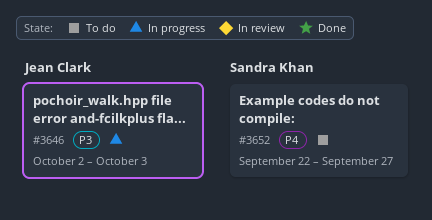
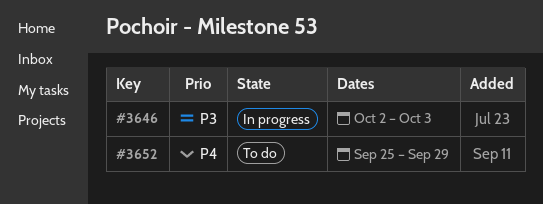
#3652, start: Sep 22 -> Sep 25
#3652, due: Sep 27 -> Sep 29

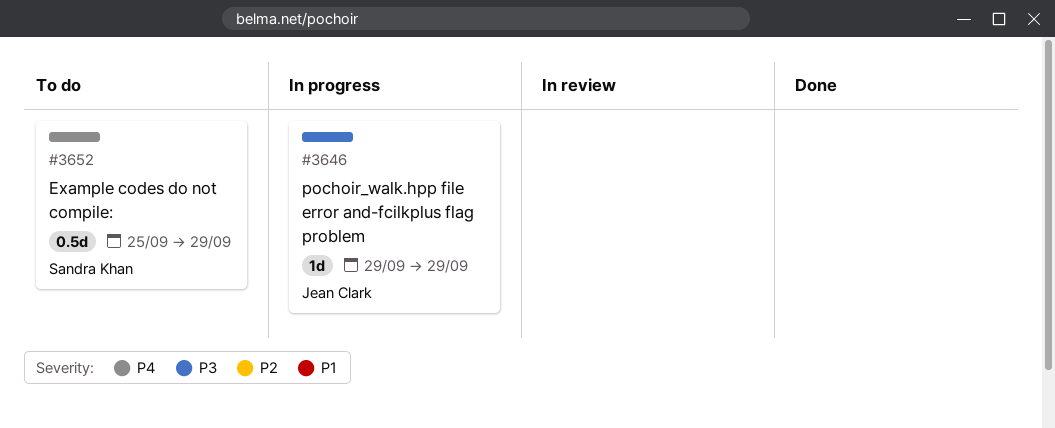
#3646, start: Oct 2 -> Sep 29
#3646, due: Oct 3 -> Sep 29

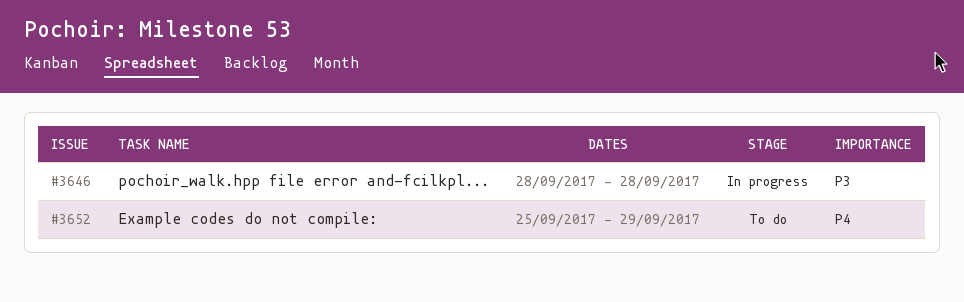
#3646, start: Sep 29 -> Sep 28
#3646, due: Sep 29 -> Sep 28

